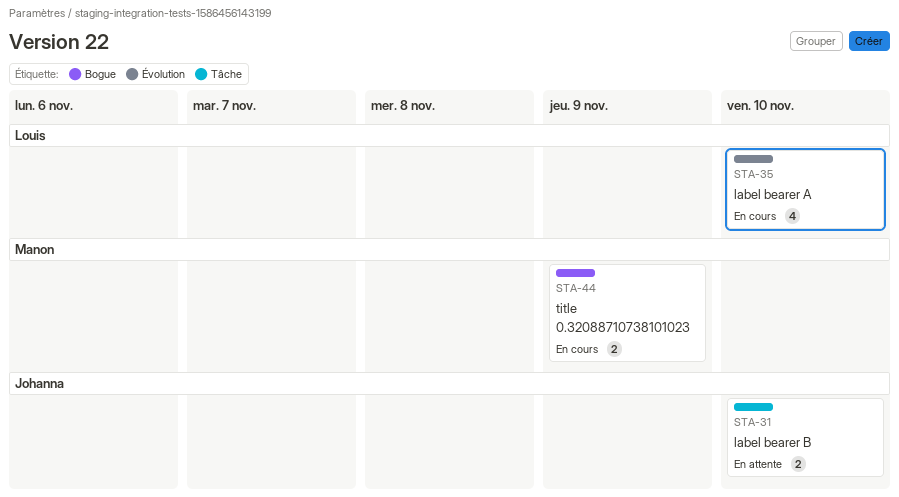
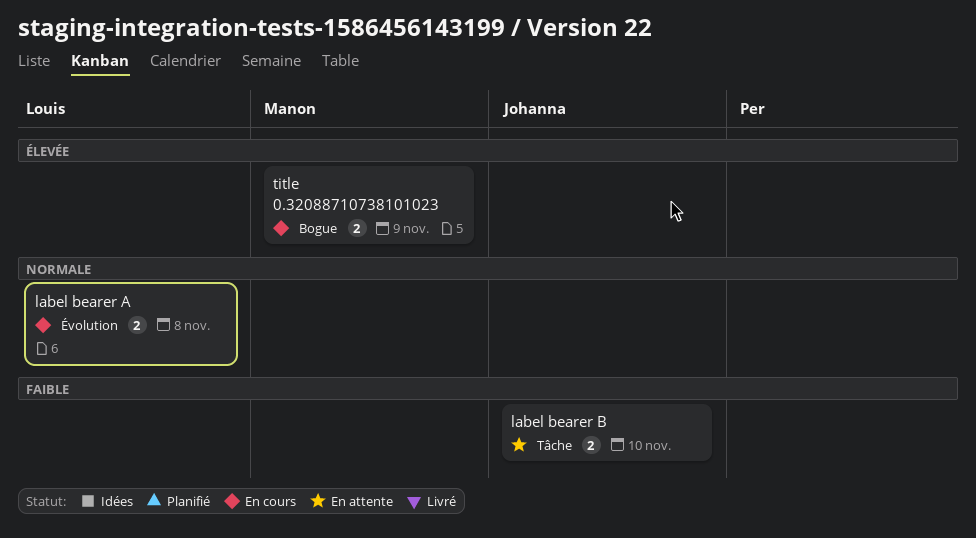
label bearer A, estimate: 4 -> 2
label bearer A, due: Nov 10 -> Nov 8

